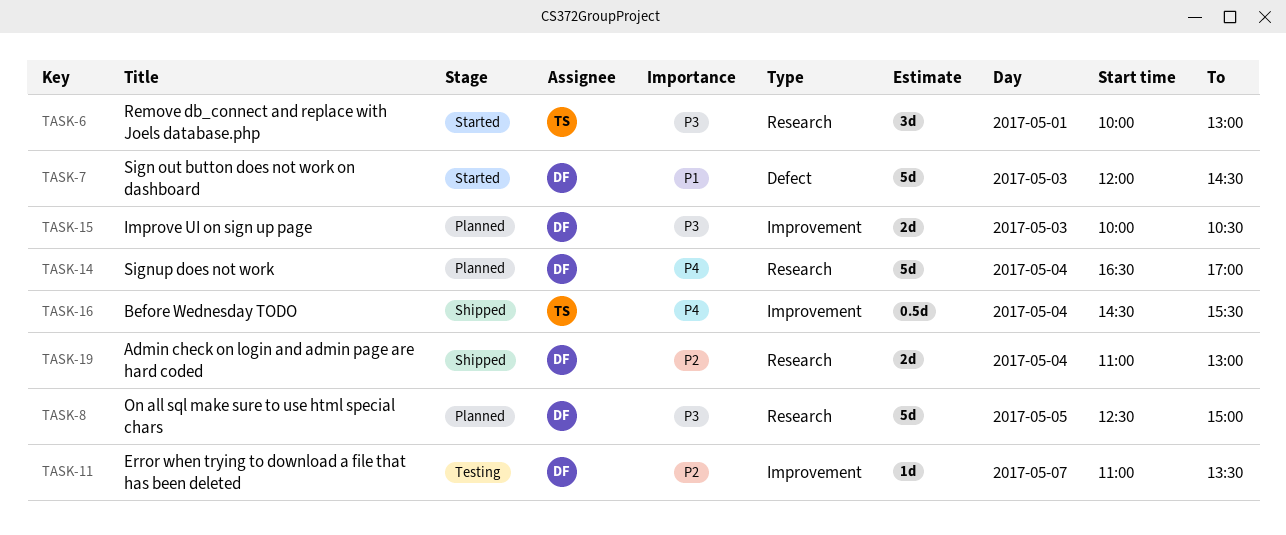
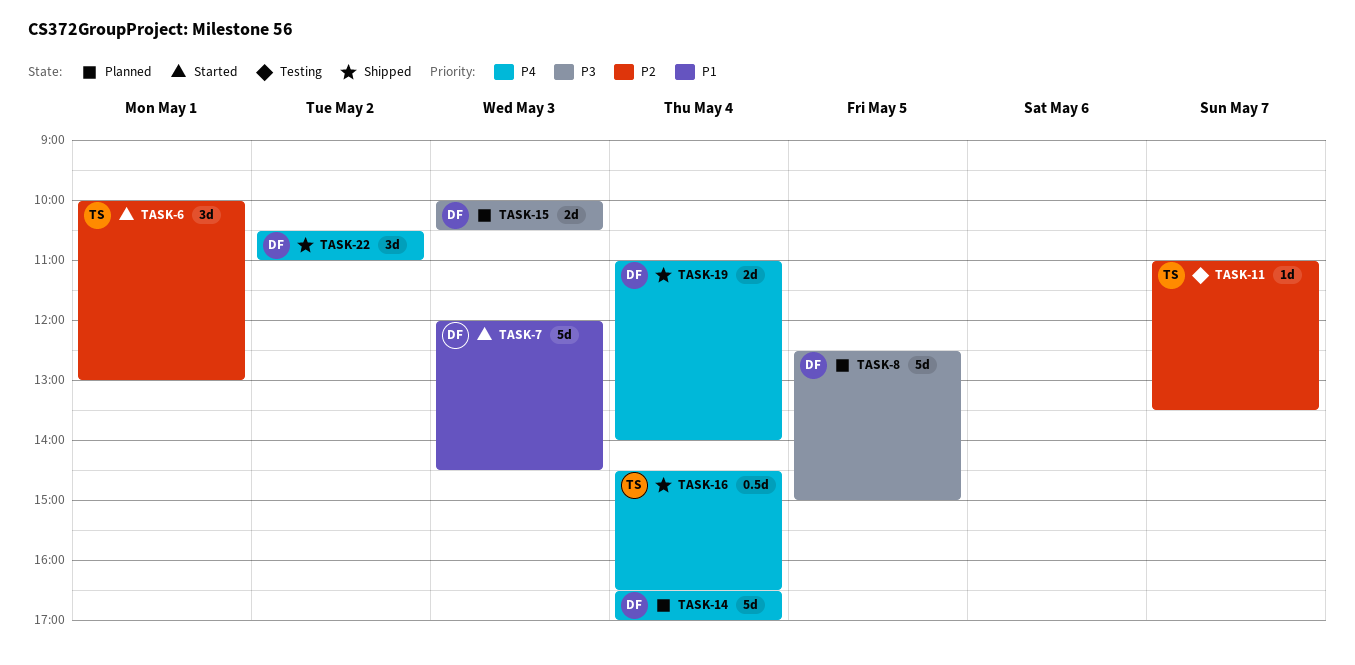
TASK-6, priority: P3 -> P2
TASK-11, owner: DF -> TS
TASK-16, ends: 15:30 -> 16:30
TASK-19, priority: P2 -> P4
TASK-19, ends: 13:00 -> 14:00
TASK-22: none -> present

